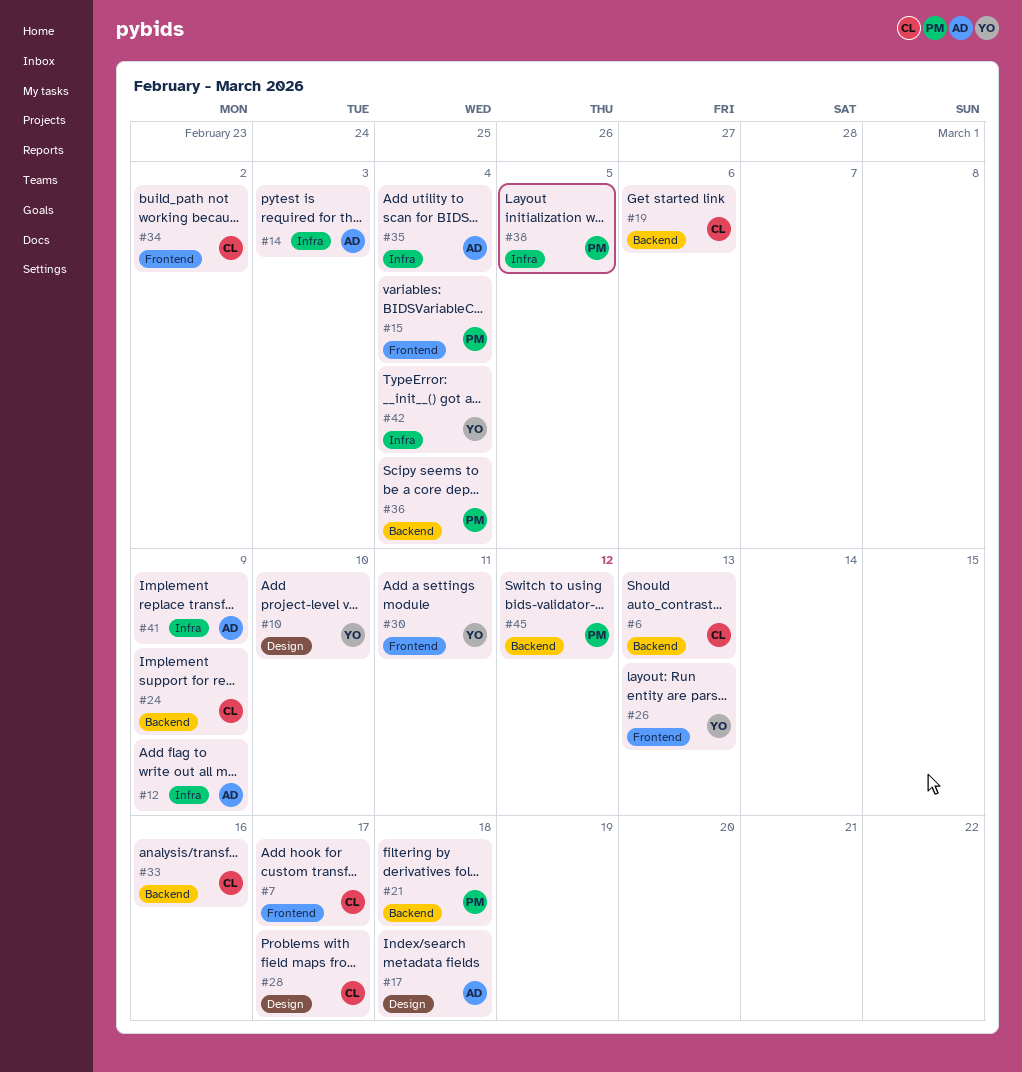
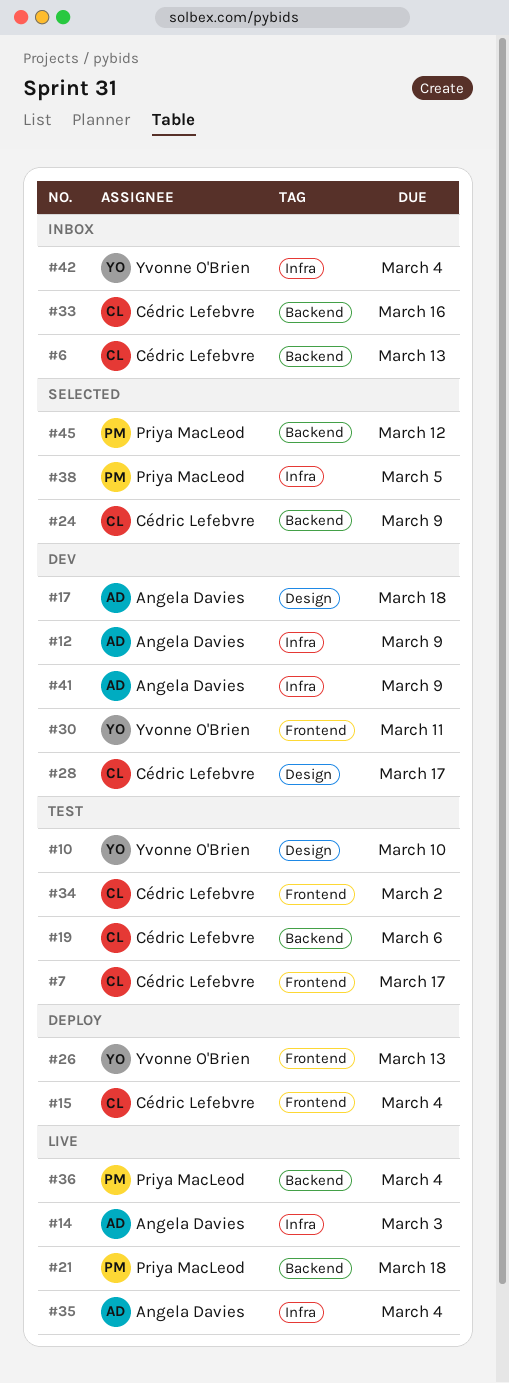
#15, owner: Priya MacLeod -> Cédric Lefebvre

